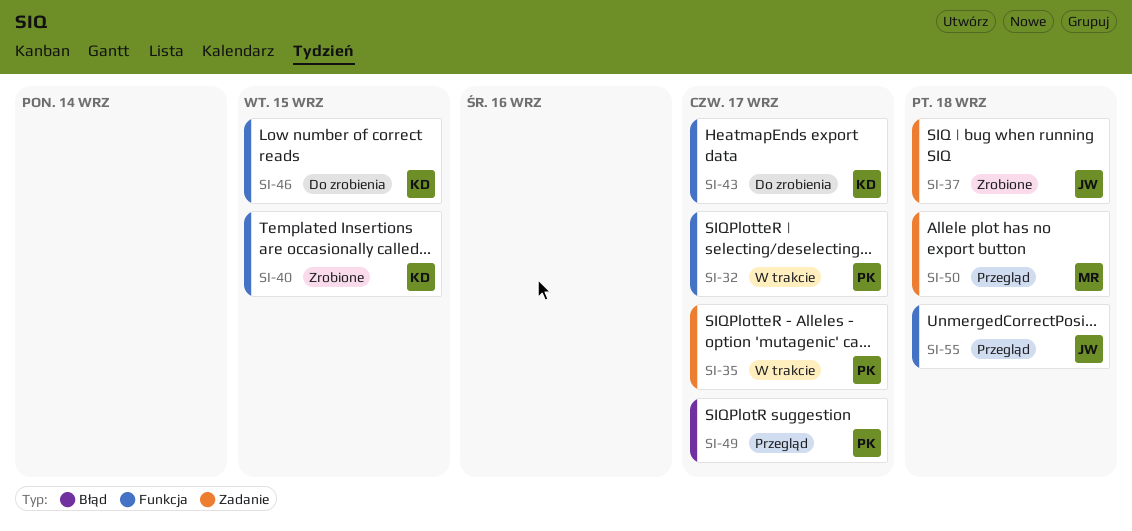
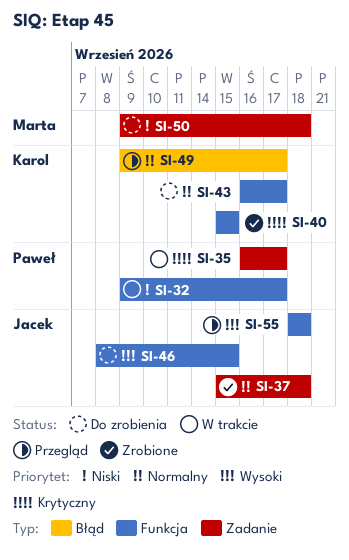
SI-46, owner: Karol -> Jacek
SI-49, owner: Paweł -> Karol
SI-50, status: Przegląd -> Do zrobienia

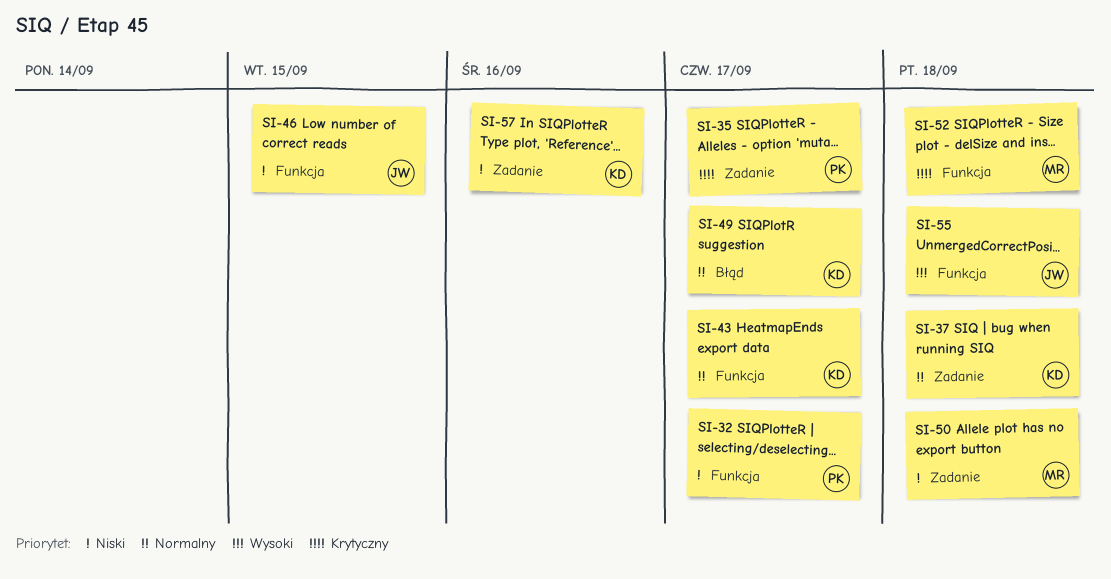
SI-37, owner: Jacek -> Karol
SI-40: present -> none
SI-46, priority: Wysoki -> Niski
SI-52: none -> present
SI-57: none -> present

